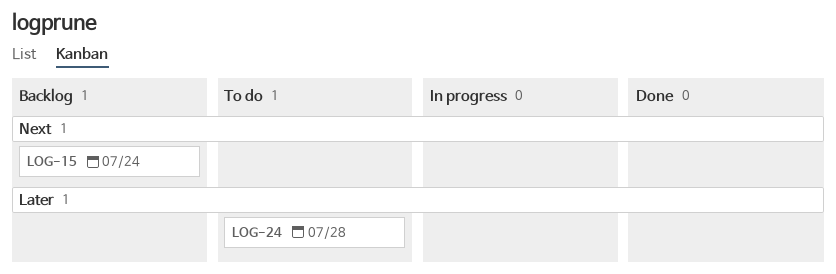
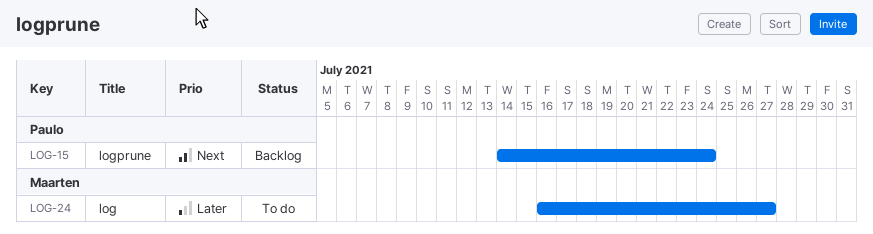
LOG-24, due: Jul 28 -> Jul 27

